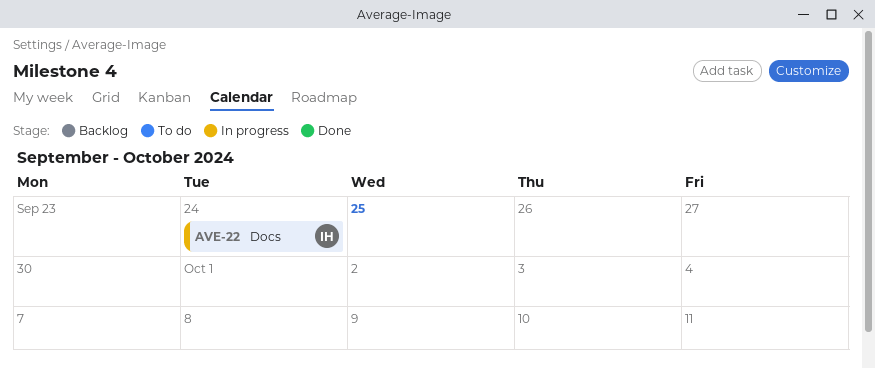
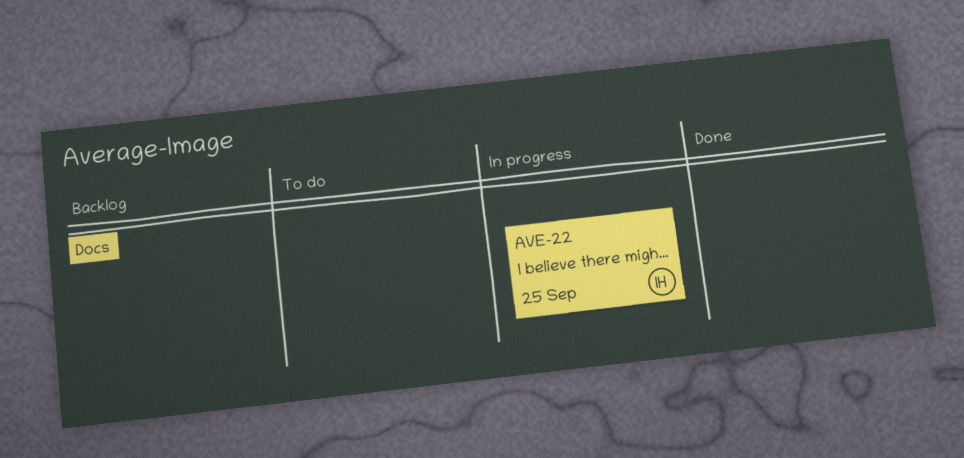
AVE-22, due: Sep 24 -> Sep 25

